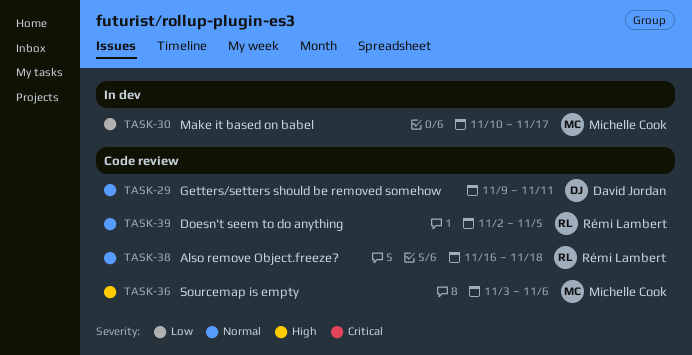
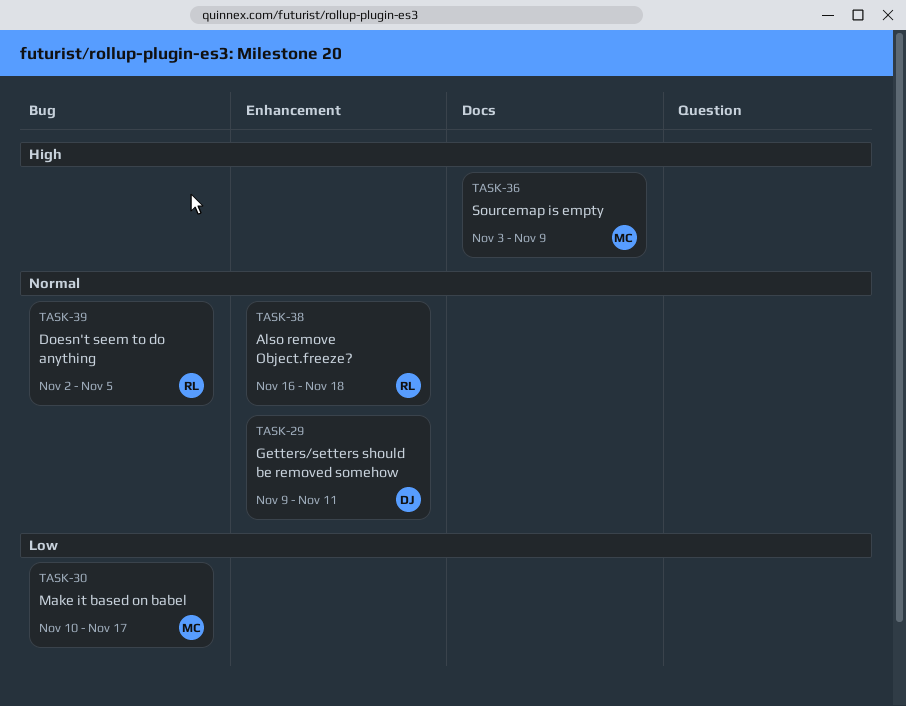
TASK-36, due: Nov 6 -> Nov 9

